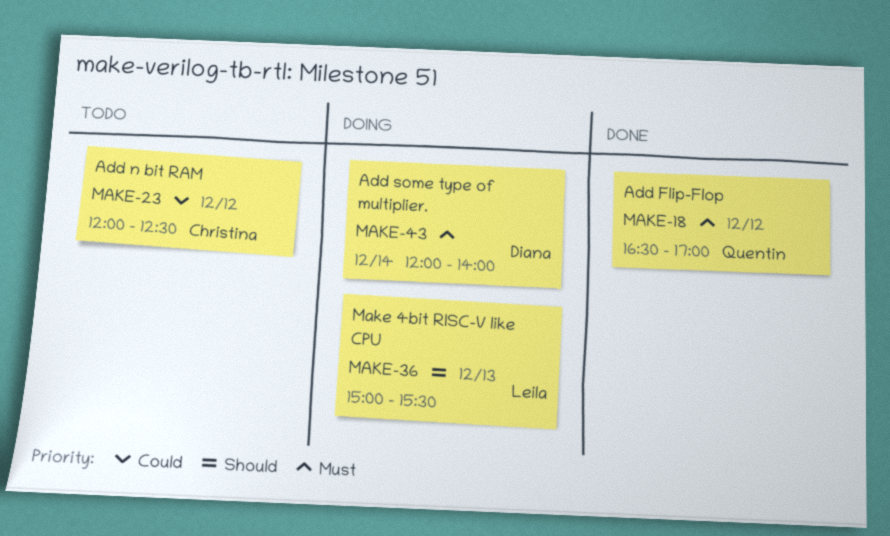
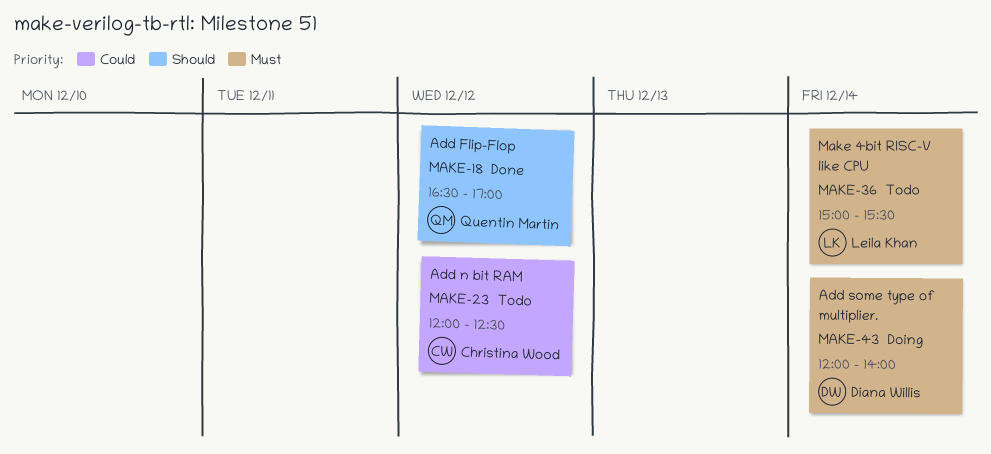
MAKE-18, priority: Must -> Should
MAKE-36, status: Doing -> Todo
MAKE-36, priority: Should -> Must
MAKE-36, day: Dec 13 -> Dec 14

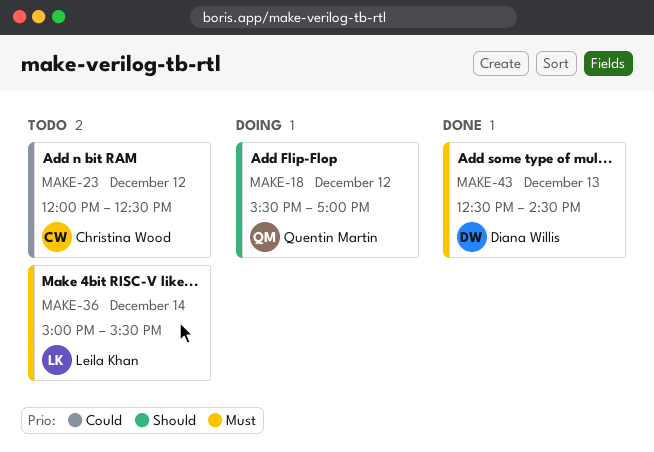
MAKE-18, status: Done -> Doing
MAKE-18, begins: 16:30 -> 15:30
MAKE-43, status: Doing -> Done
MAKE-43, day: Dec 14 -> Dec 13
MAKE-43, begins: 12:00 -> 12:30
MAKE-43, ends: 14:00 -> 14:30

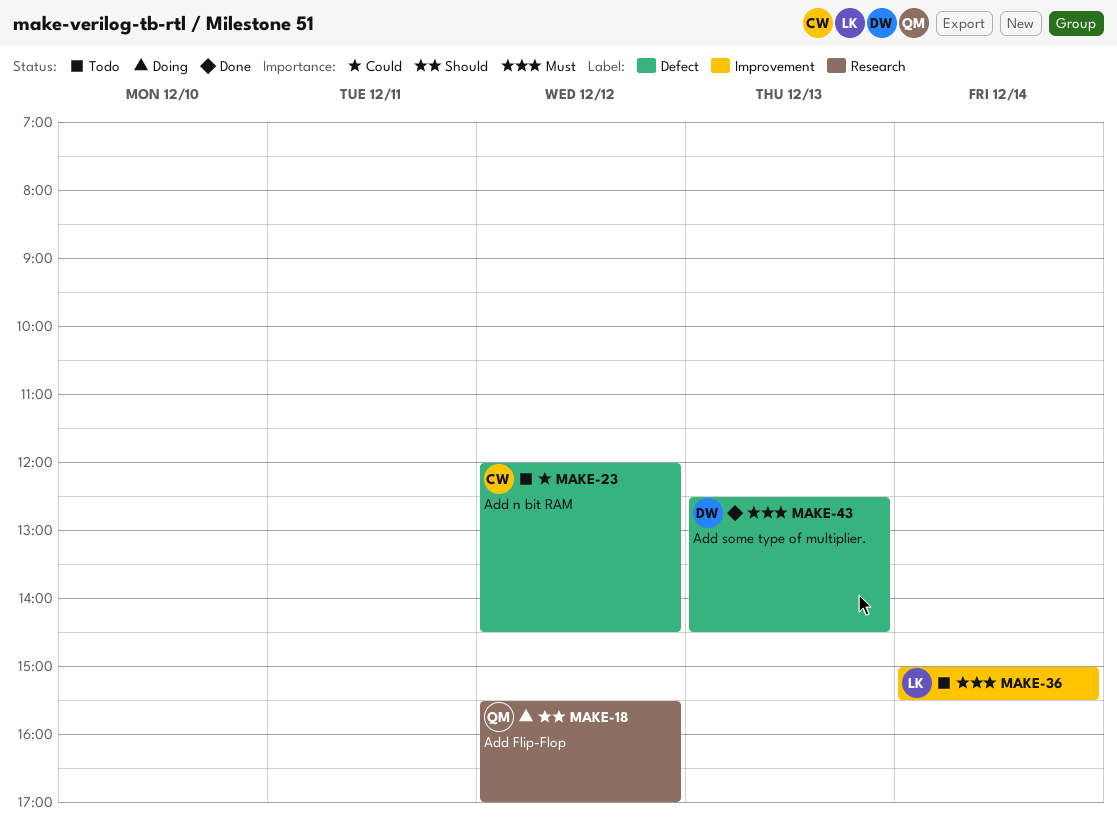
MAKE-23, ends: 12:30 -> 14:30

